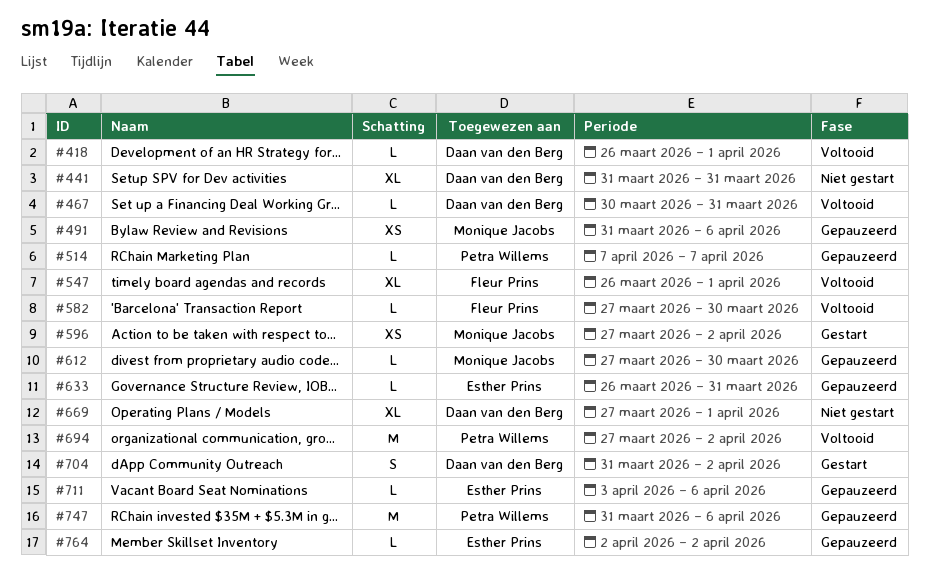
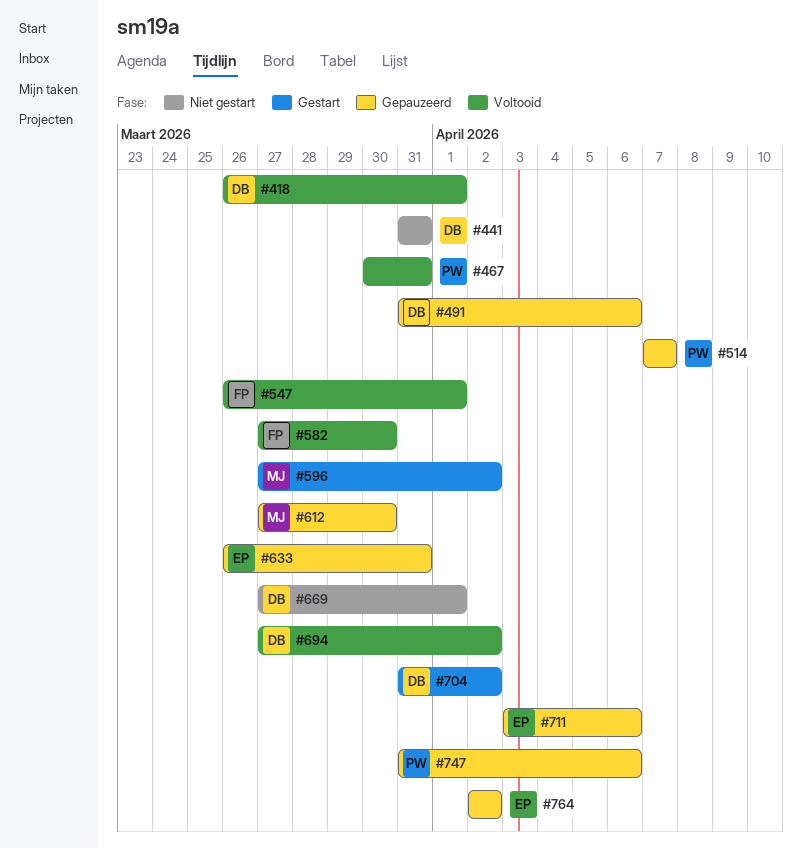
#467, owner: Daan van den Berg -> Petra Willems
#491, owner: Monique Jacobs -> Daan van den Berg
#694, owner: Petra Willems -> Daan van den Berg

